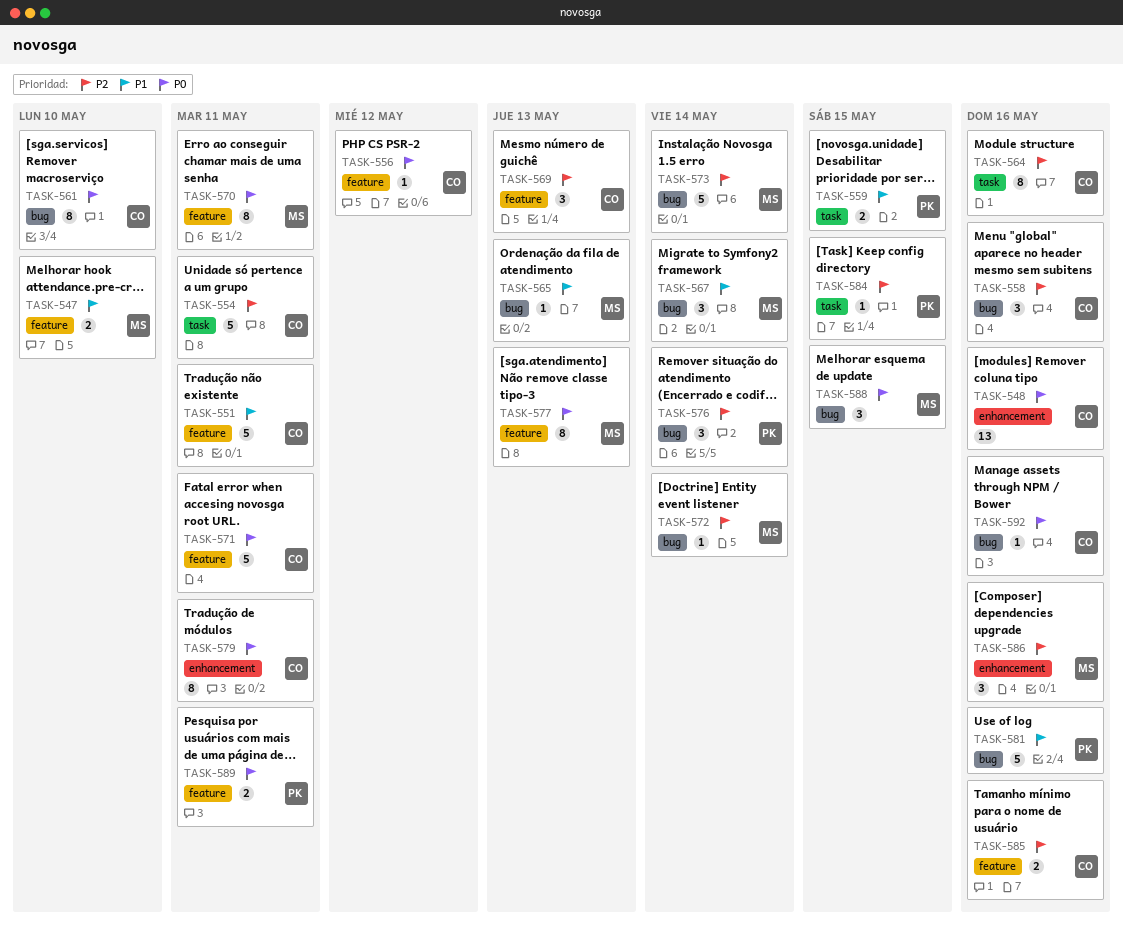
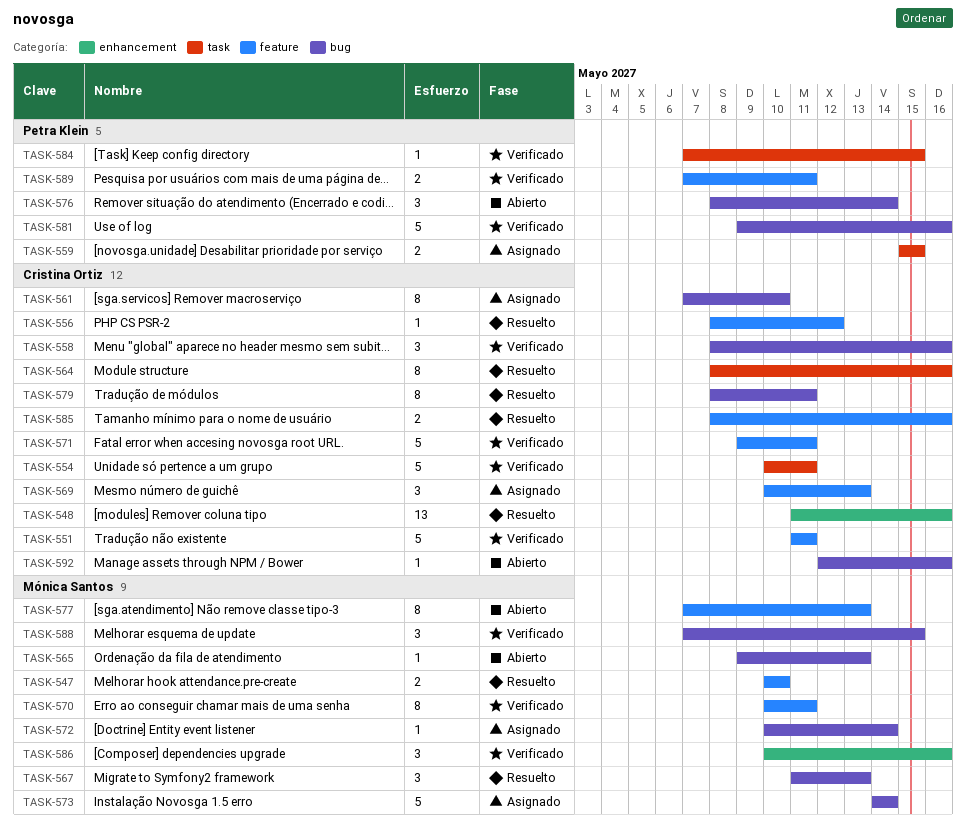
TASK-567, due: May 14 -> May 13
TASK-579, label: enhancement -> bug

